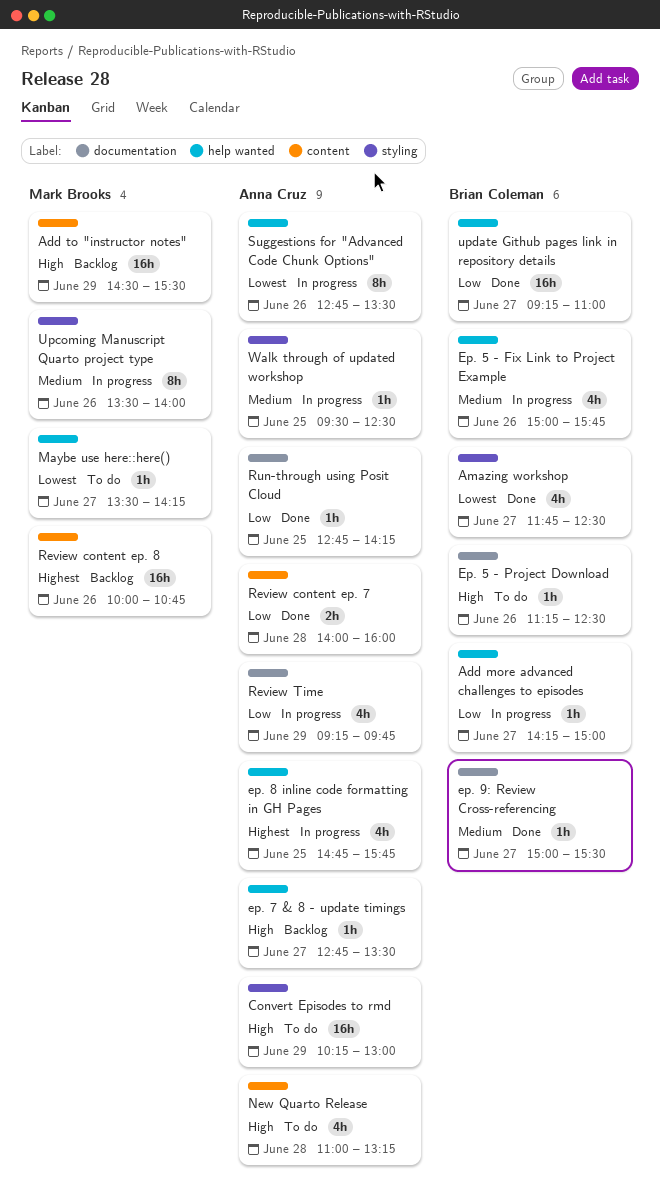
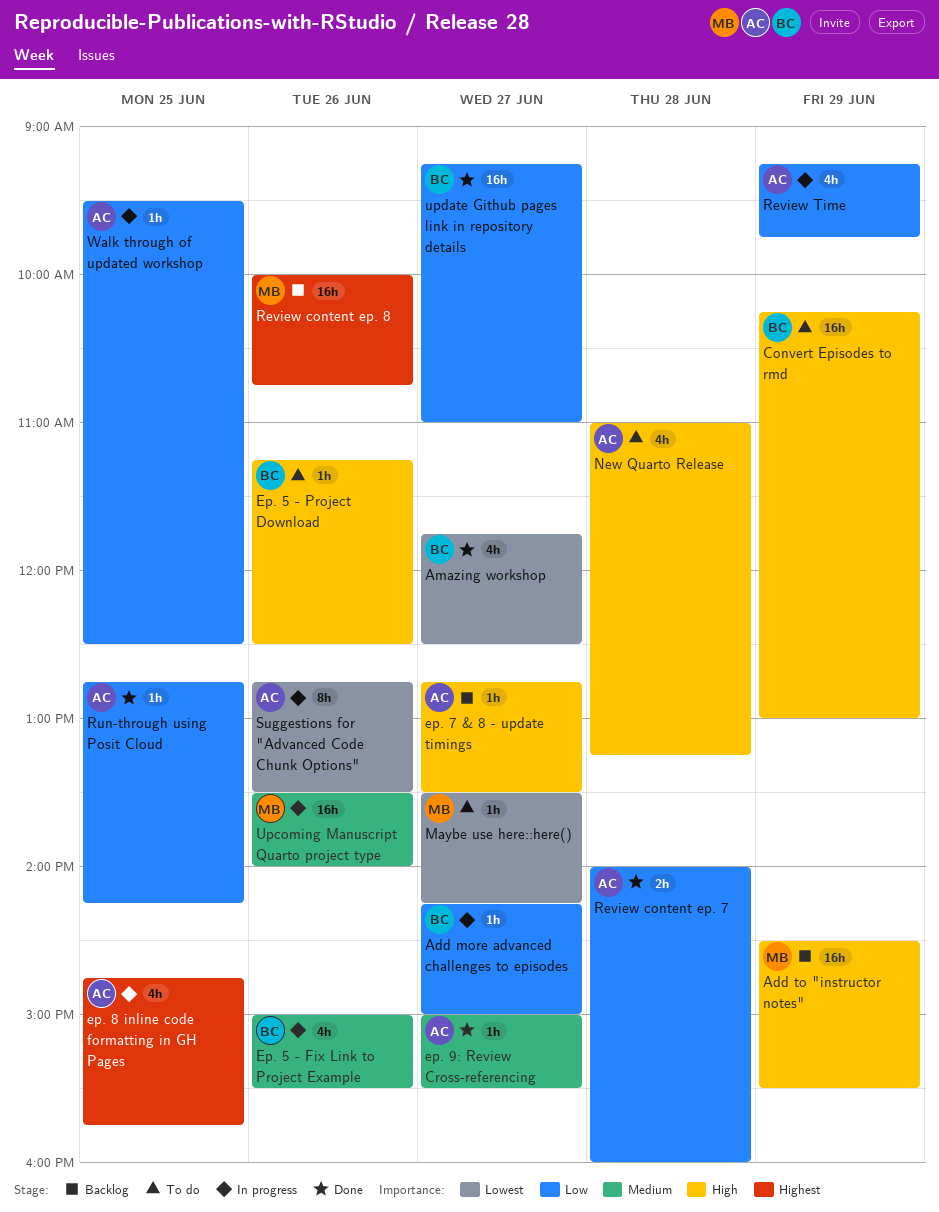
Convert Episodes to rmd, owner: Anna Cruz -> Brian Coleman
Ep. 5 - Fix Link to Project Example, ends: 15:45 -> 15:30
ep. 9: Review Cross-referencing, owner: Brian Coleman -> Anna Cruz
Upcoming Manuscript Quarto project type, estimate: 8h -> 16h
Walk through of updated workshop, priority: Medium -> Low

